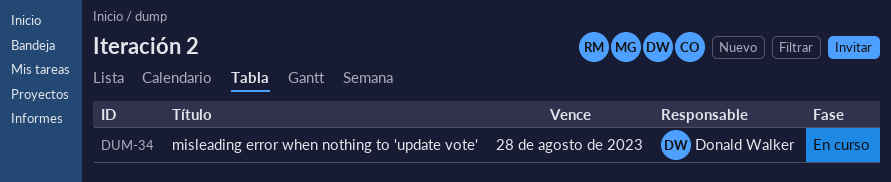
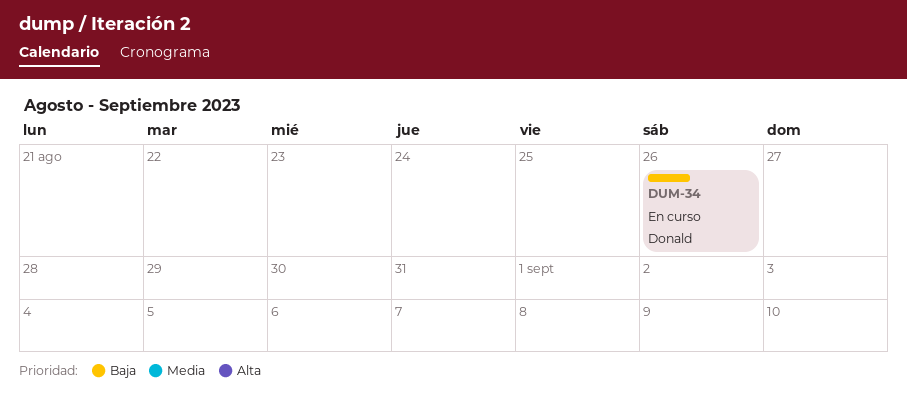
DUM-34, due: Aug 28 -> Aug 26

